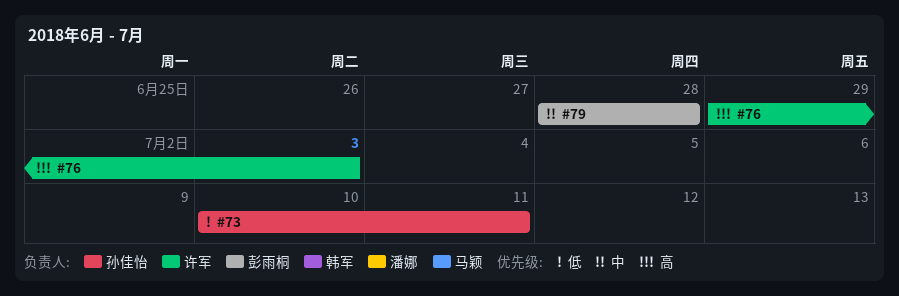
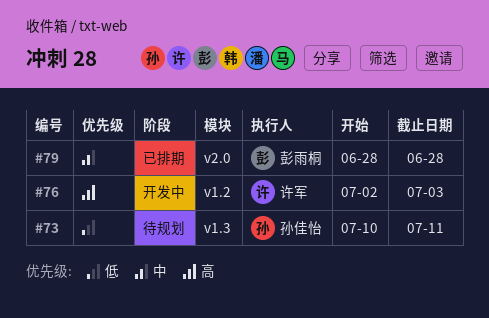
#76, start: Jun 29 -> Jul 2

